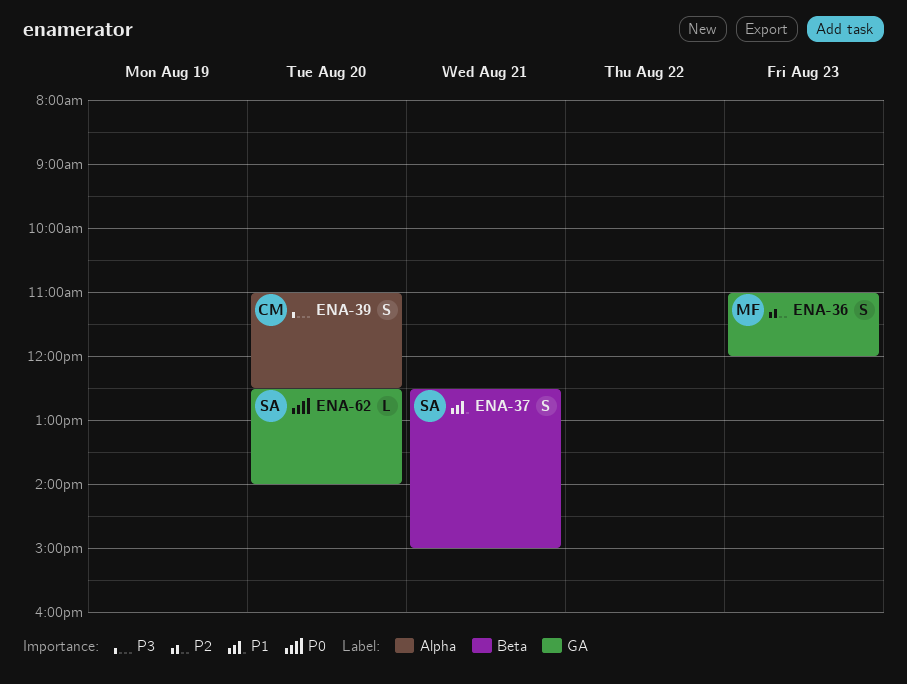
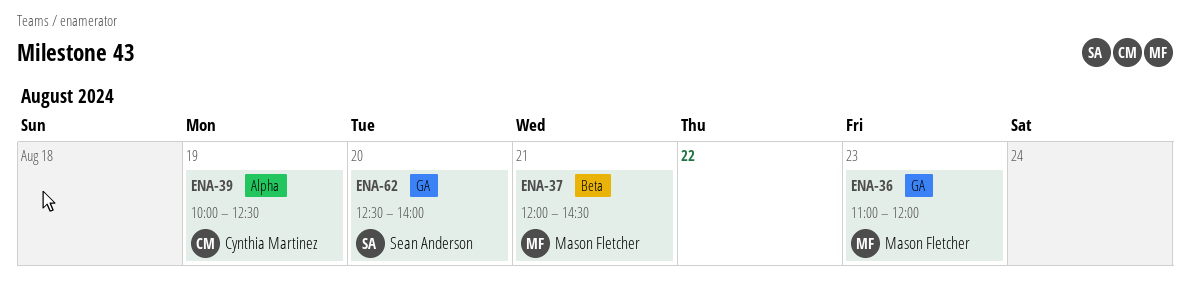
ENA-37, owner: Sean Anderson -> Mason Fletcher
ENA-37, begins: 12:30 -> 12:00
ENA-37, ends: 15:00 -> 14:30
ENA-39, day: Aug 20 -> Aug 19
ENA-39, begins: 11:00 -> 10:00

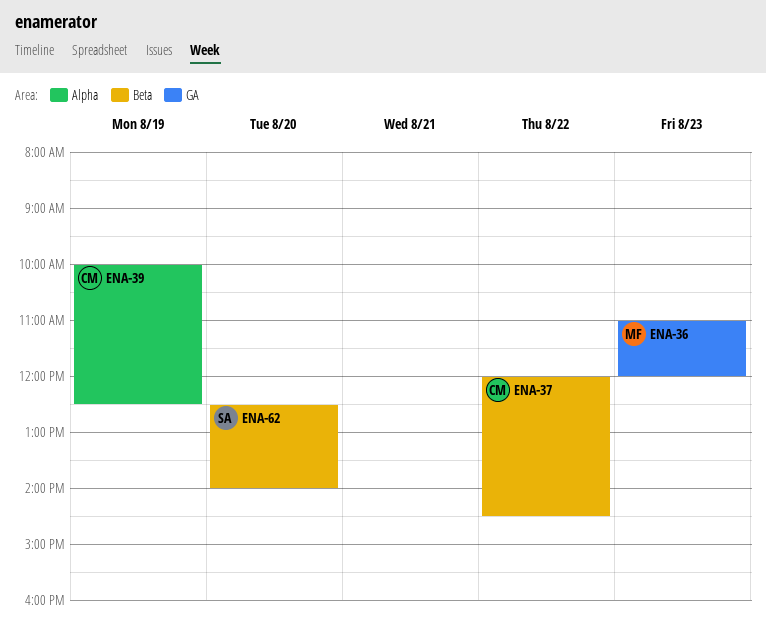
ENA-37, owner: Mason Fletcher -> Cynthia Martinez
ENA-37, day: Aug 21 -> Aug 22
ENA-62, label: GA -> Beta

